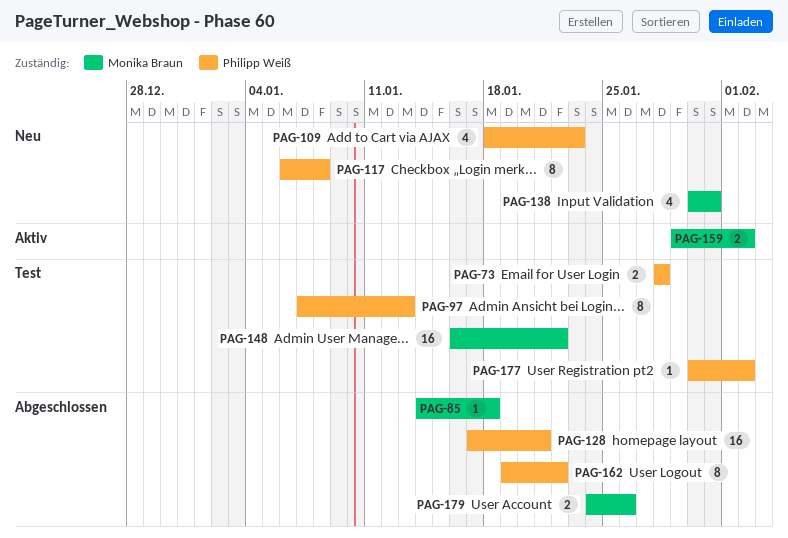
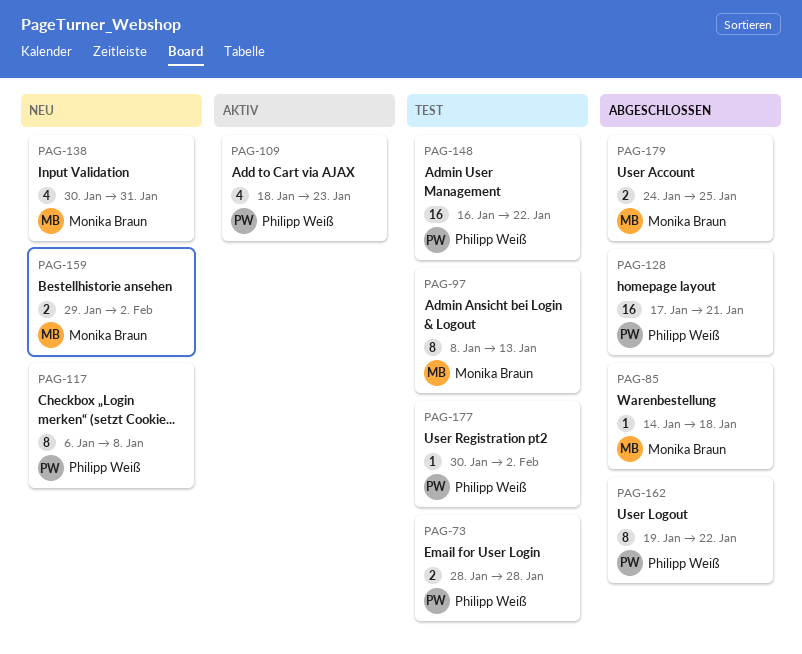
PAG-97, owner: Philipp Weiß -> Monika Braun
PAG-97, start: Jan 7 -> Jan 8
PAG-109, status: Neu -> Aktiv
PAG-148, owner: Monika Braun -> Philipp Weiß
PAG-159, status: Aktiv -> Neu
PAG-179, due: Jan 26 -> Jan 25

